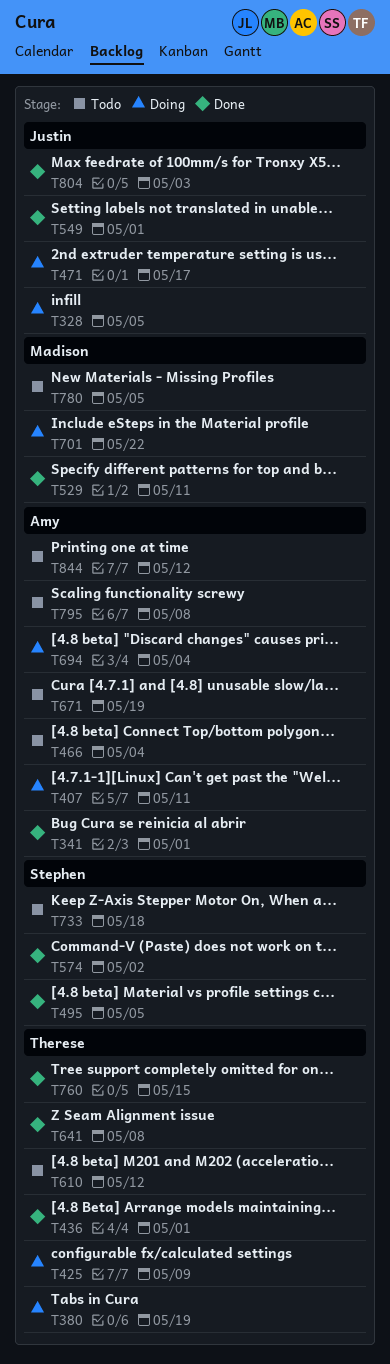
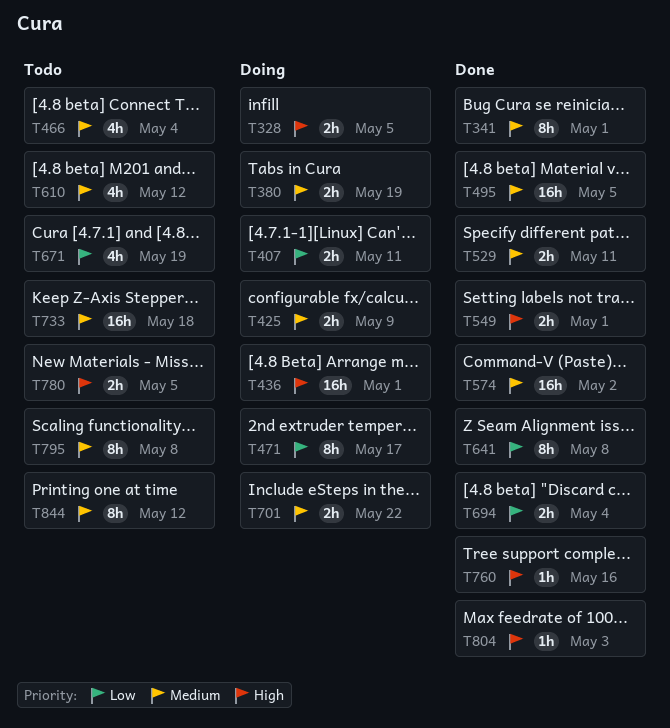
T436, status: Done -> Doing
T694, status: Doing -> Done
T760, due: May 15 -> May 16

